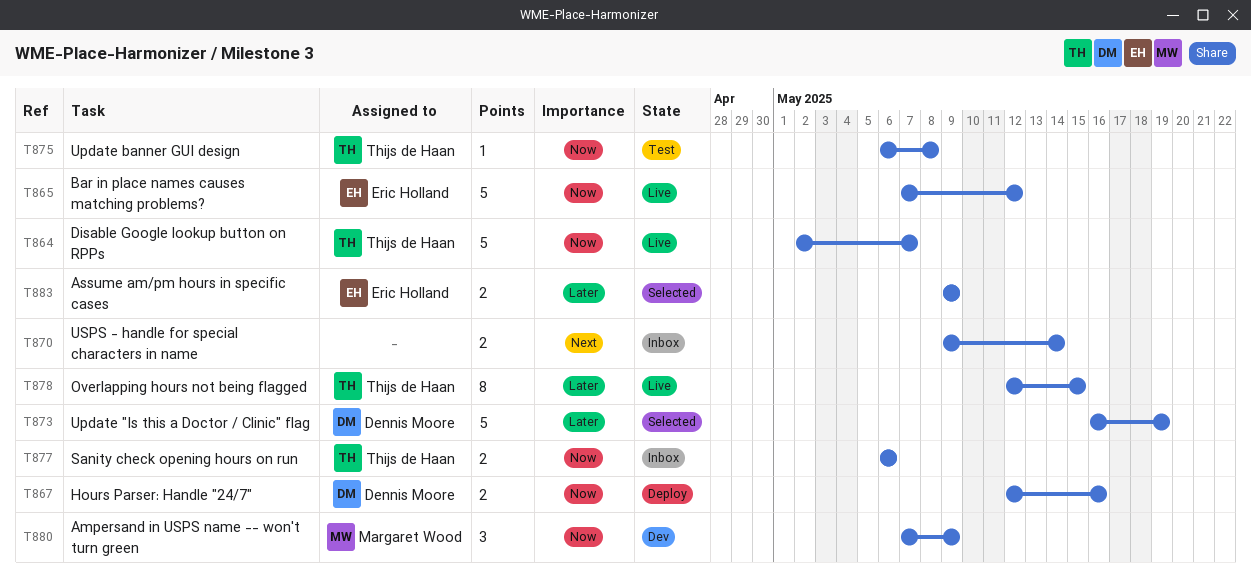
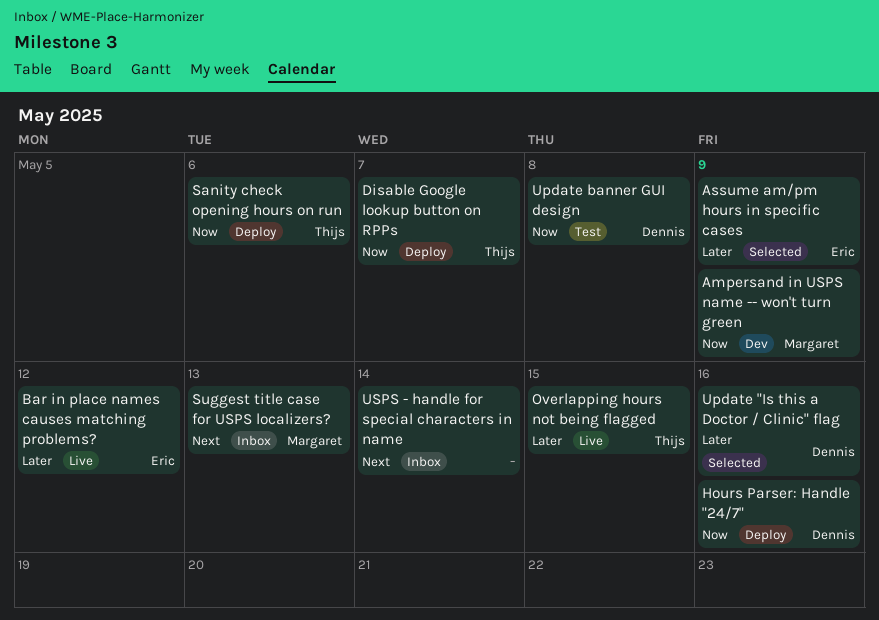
Bar in place names causes matching problems?, priority: Now -> Later
Disable Google lookup button on RPPs, status: Live -> Deploy
Sanity check opening hours on run, status: Inbox -> Deploy
Suggest title case for USPS localizers?: none -> present
Update "Is this a Doctor / Clinic" flag, due: May 19 -> May 16
Update banner GUI design, owner: Thijs de Haan -> Dennis Moore

